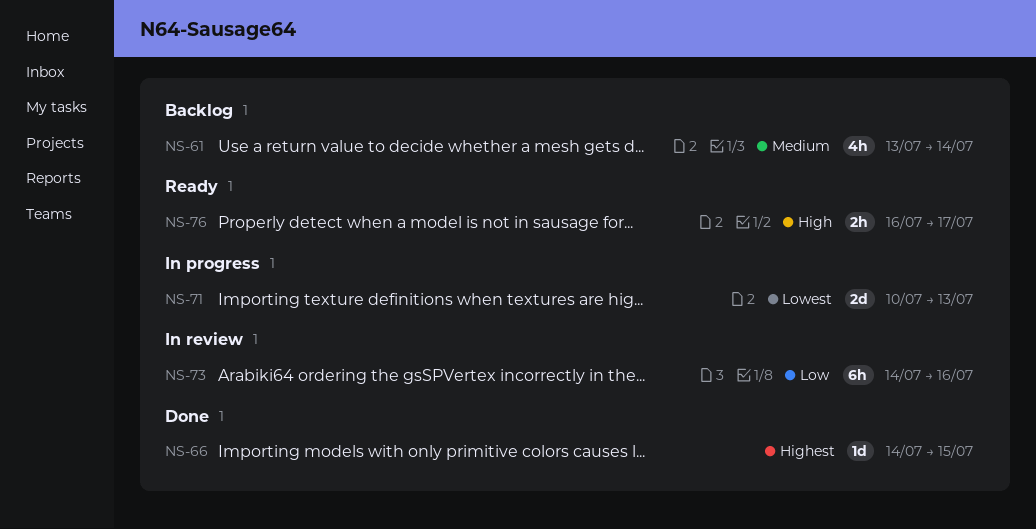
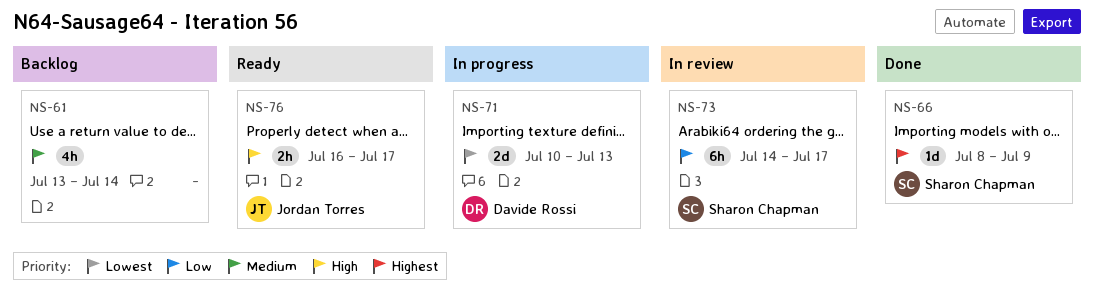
NS-66, start: Jul 14 -> Jul 8
NS-66, due: Jul 15 -> Jul 9
NS-73, due: Jul 16 -> Jul 17

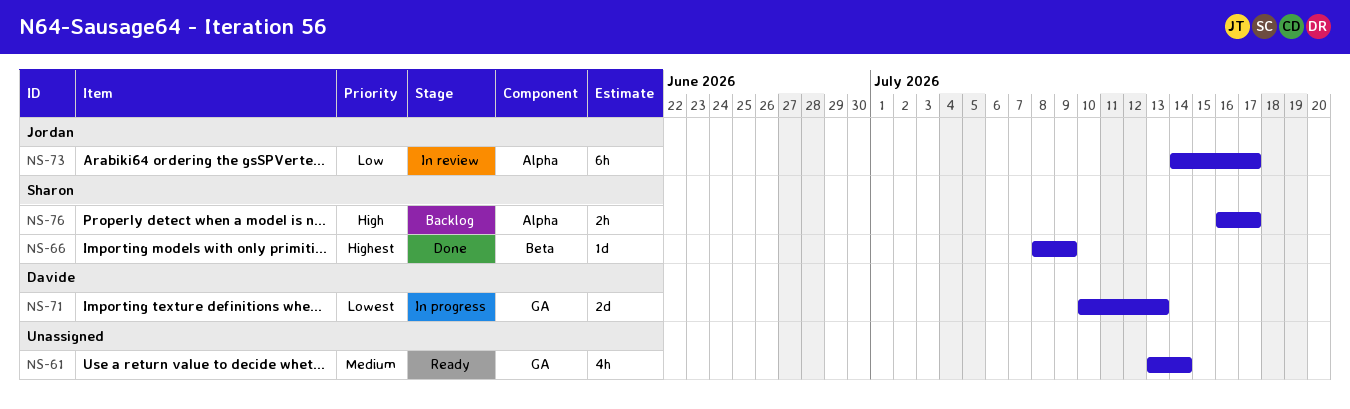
NS-61, status: Backlog -> Ready
NS-73, owner: Sharon Chapman -> Jordan Torres
NS-76, status: Ready -> Backlog
NS-76, owner: Jordan Torres -> Sharon Chapman

